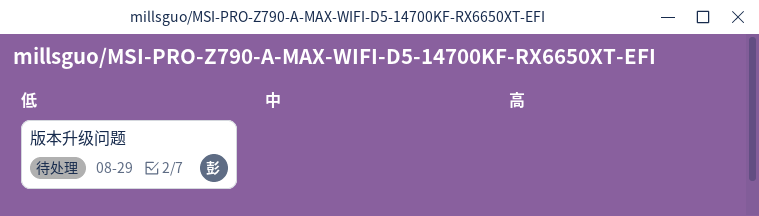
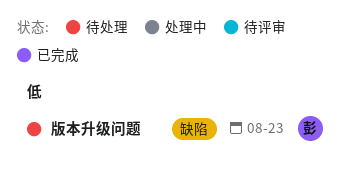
版本升级问题, due: Aug 29 -> Aug 23

